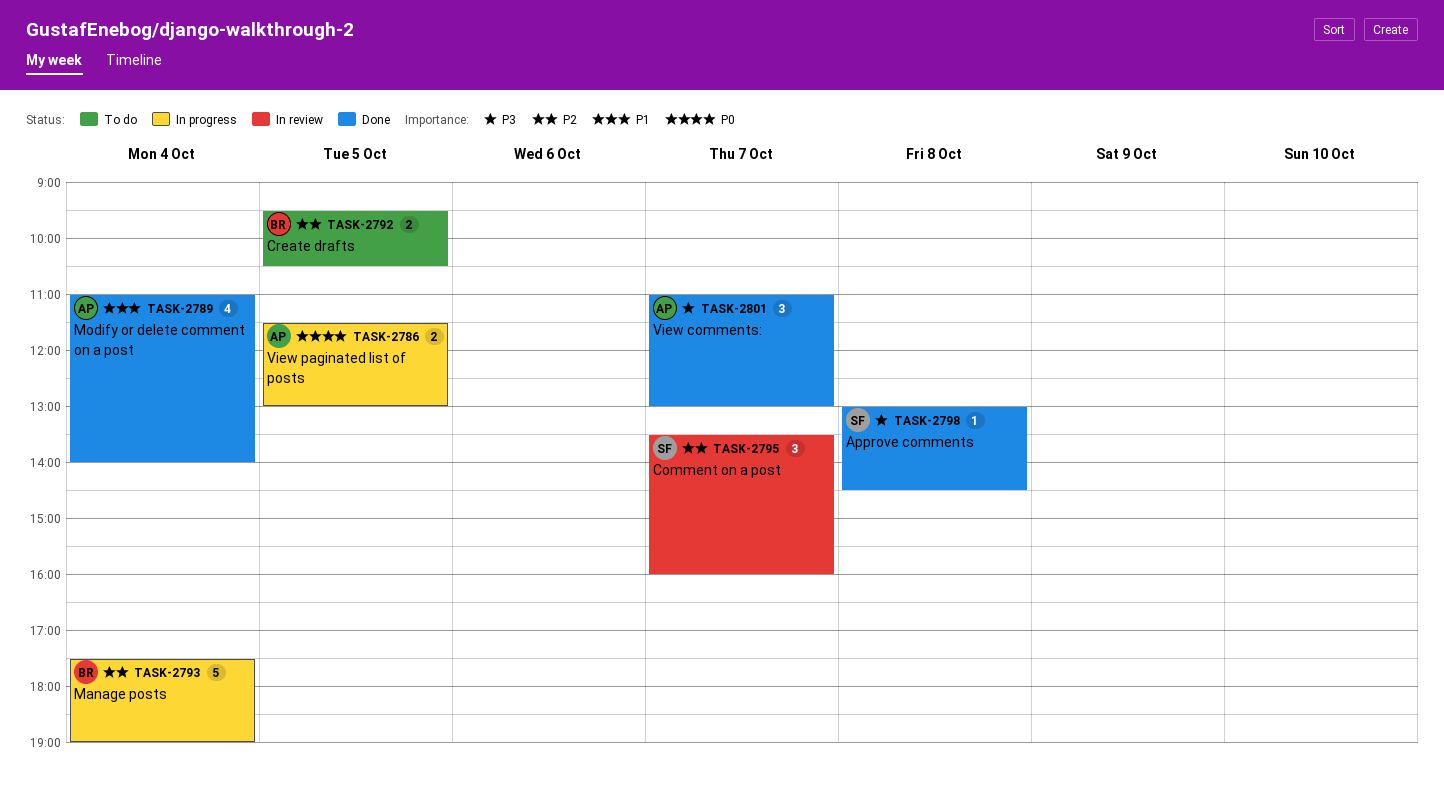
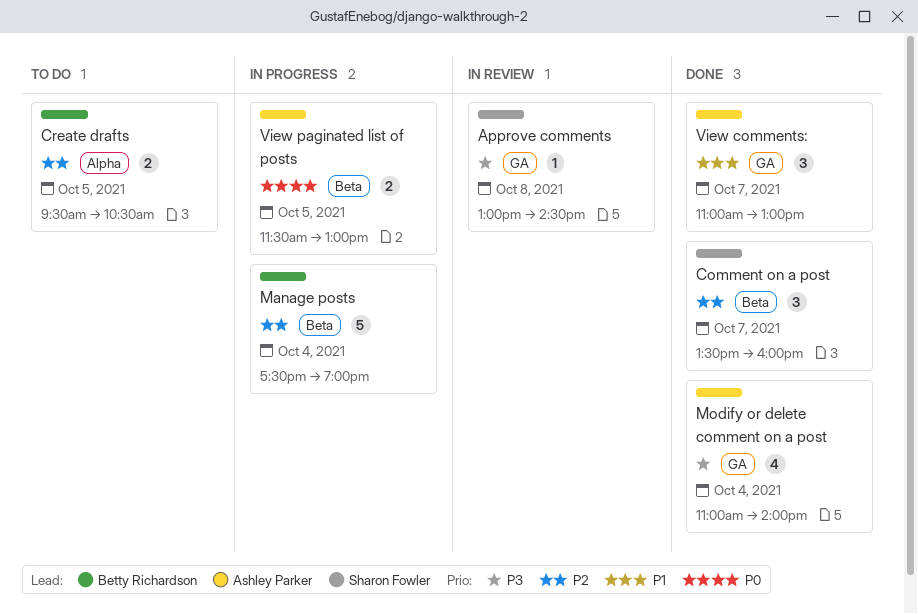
Approve comments, status: Done -> In review
Comment on a post, status: In review -> Done
Modify or delete comment on a post, priority: P1 -> P3
View comments:, priority: P3 -> P1

